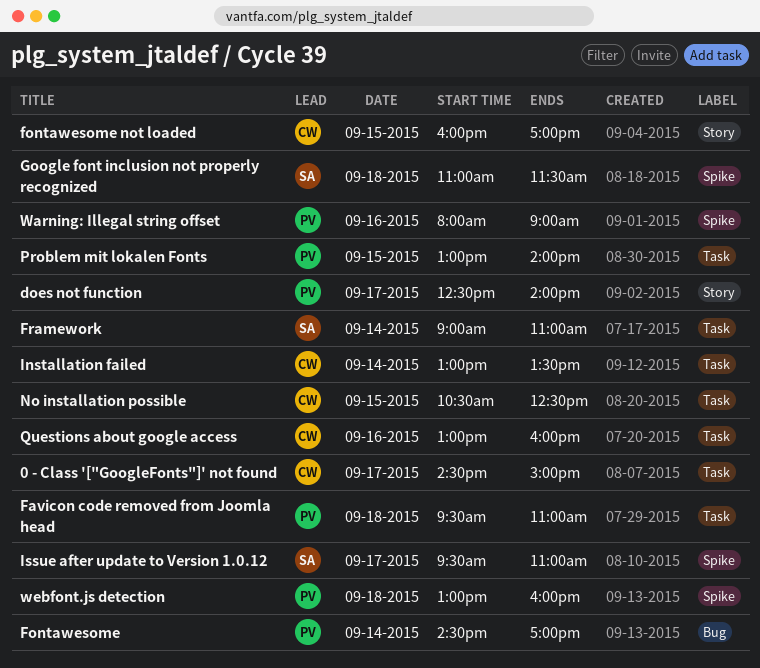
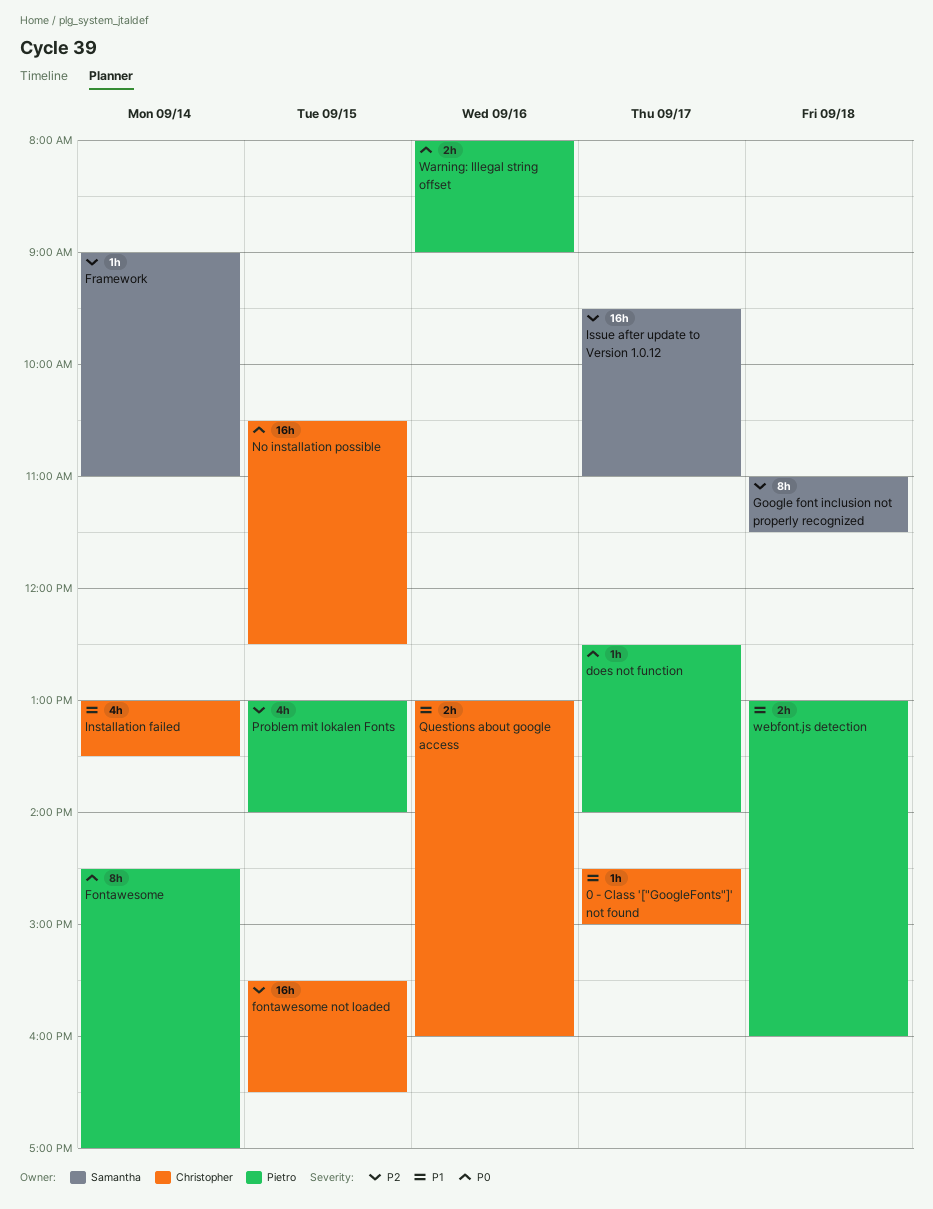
Favicon code removed from Joomla head: present -> none
fontawesome not loaded, begins: 16:00 -> 15:30
fontawesome not loaded, ends: 17:00 -> 16:30

